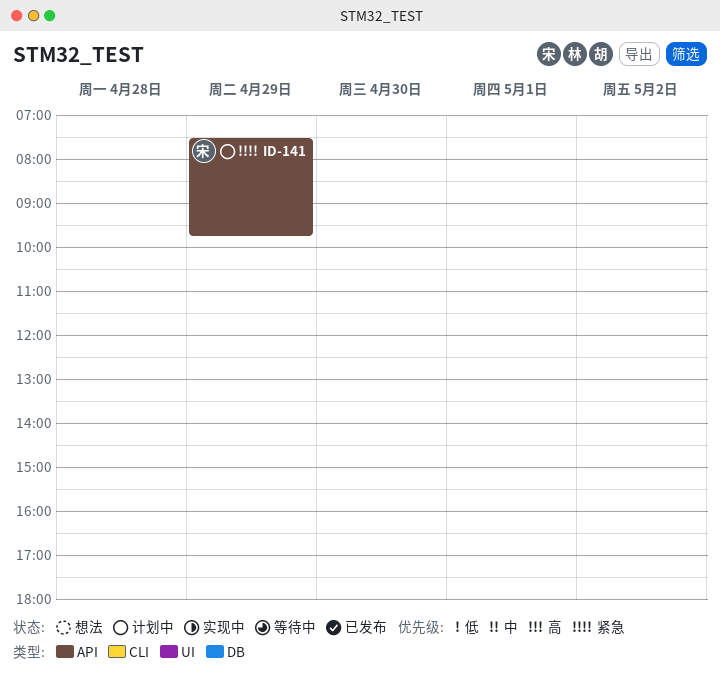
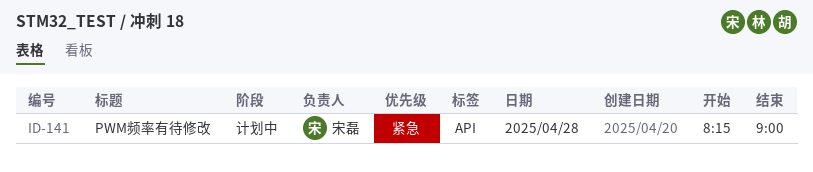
ID-141, day: Apr 29 -> Apr 28
ID-141, begins: 07:30 -> 08:15
ID-141, ends: 09:45 -> 09:00

